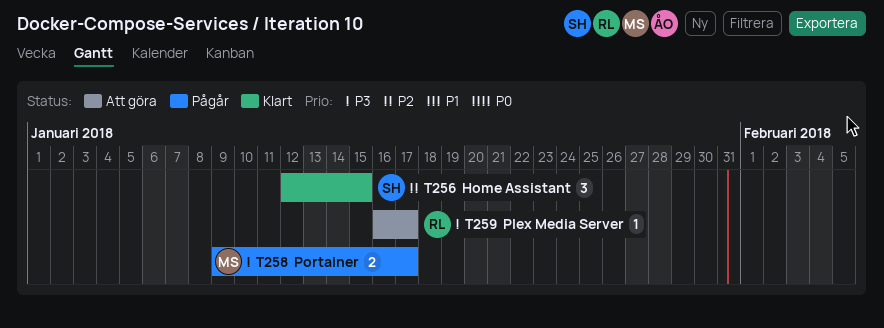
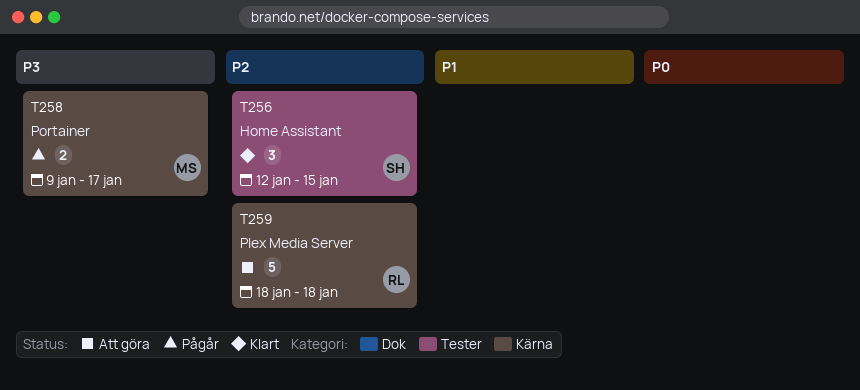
T259, priority: P3 -> P2
T259, estimate: 1 -> 5
T259, start: Jan 16 -> Jan 18
T259, due: Jan 17 -> Jan 18

